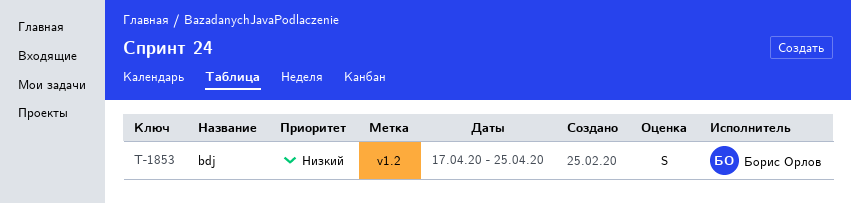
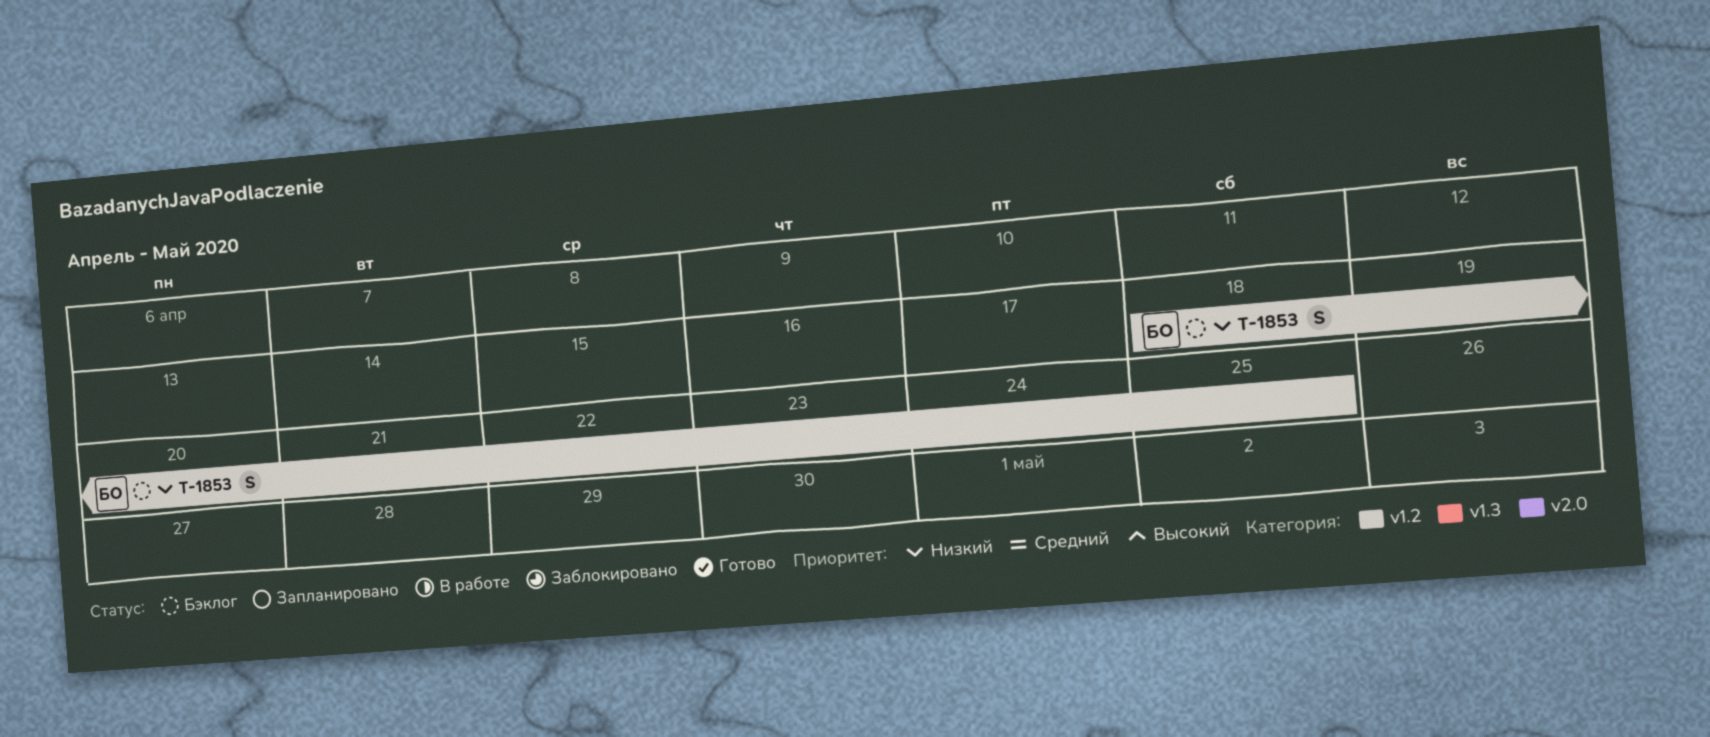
T-1853, start: Apr 17 -> Apr 18

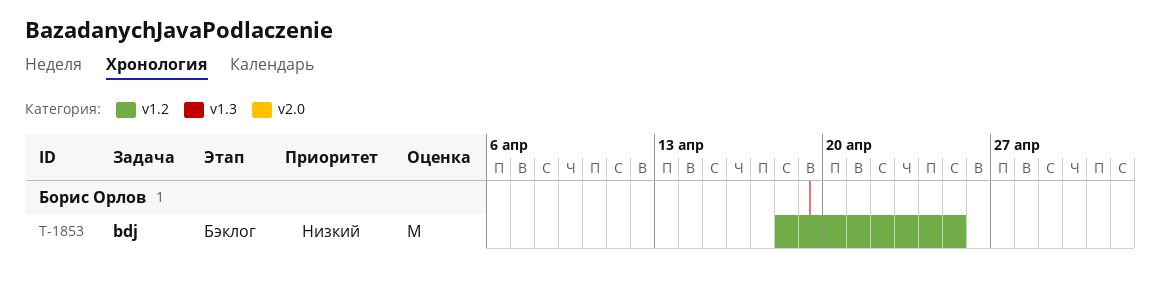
T-1853, estimate: S -> M

